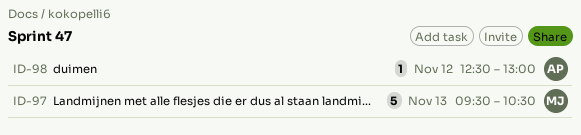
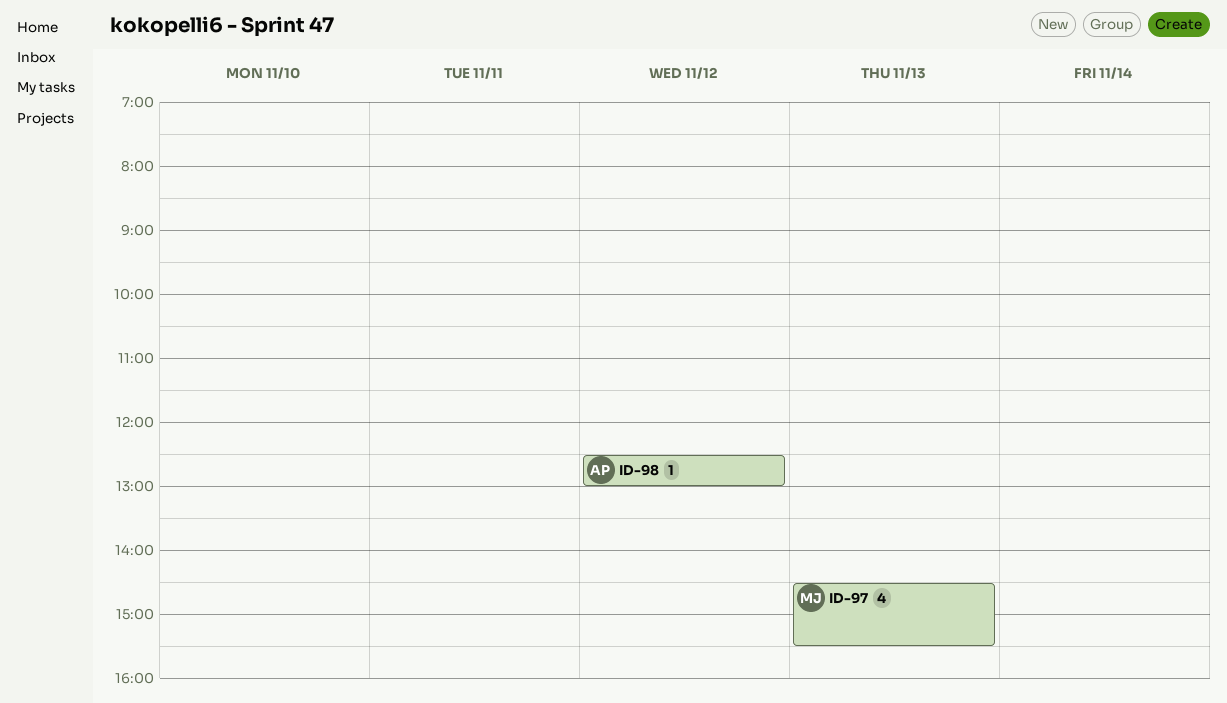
ID-97, estimate: 5 -> 4
ID-97, begins: 09:30 -> 14:30
ID-97, ends: 10:30 -> 15:30

